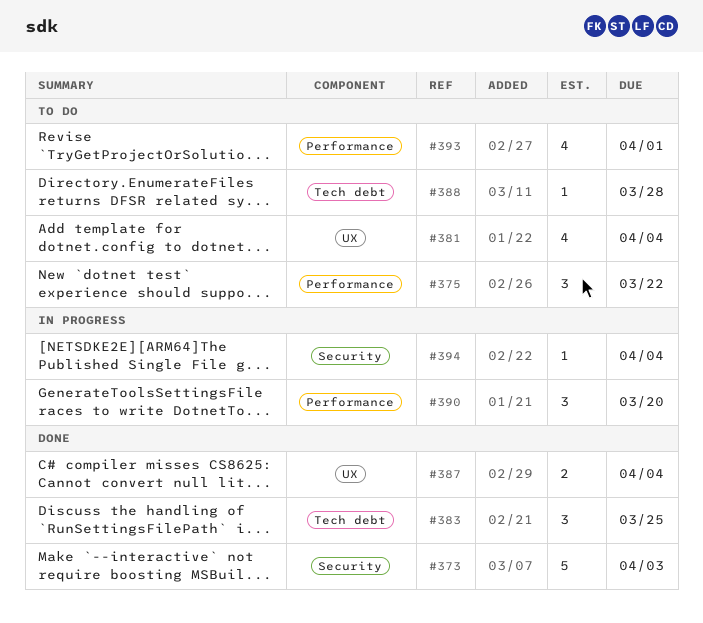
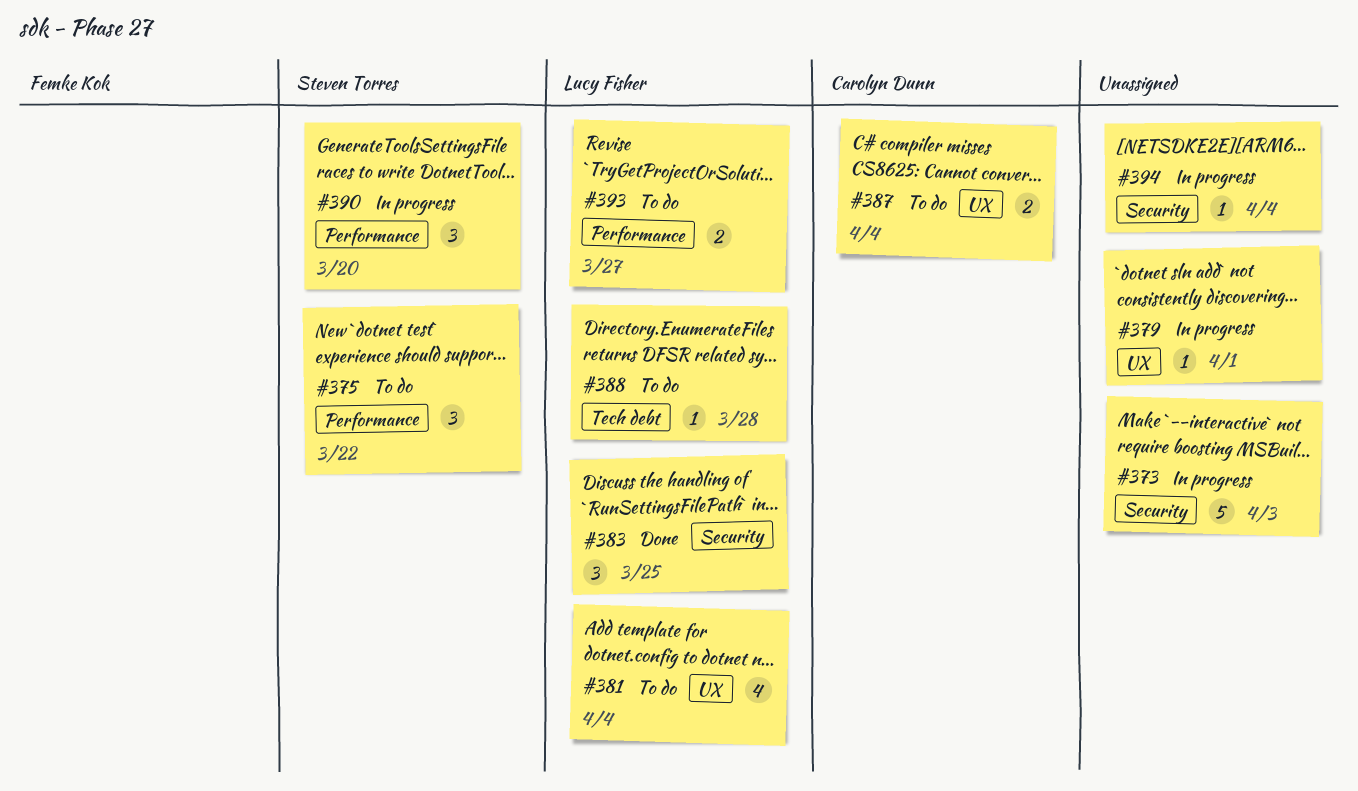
#373, status: Done -> In progress
#379: none -> present
#383, label: Tech debt -> Security
#387, status: Done -> To do
#393, estimate: 4 -> 2
#393, due: Apr 1 -> Mar 27

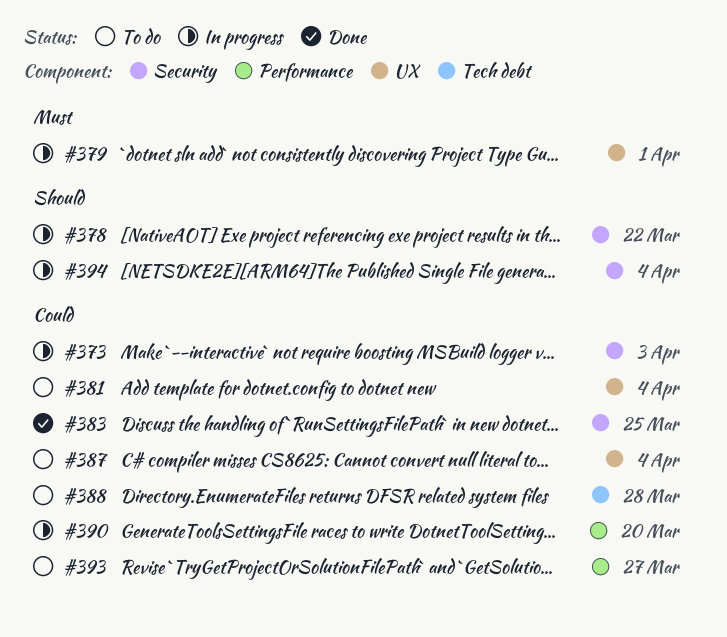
#375: present -> none
#378: none -> present

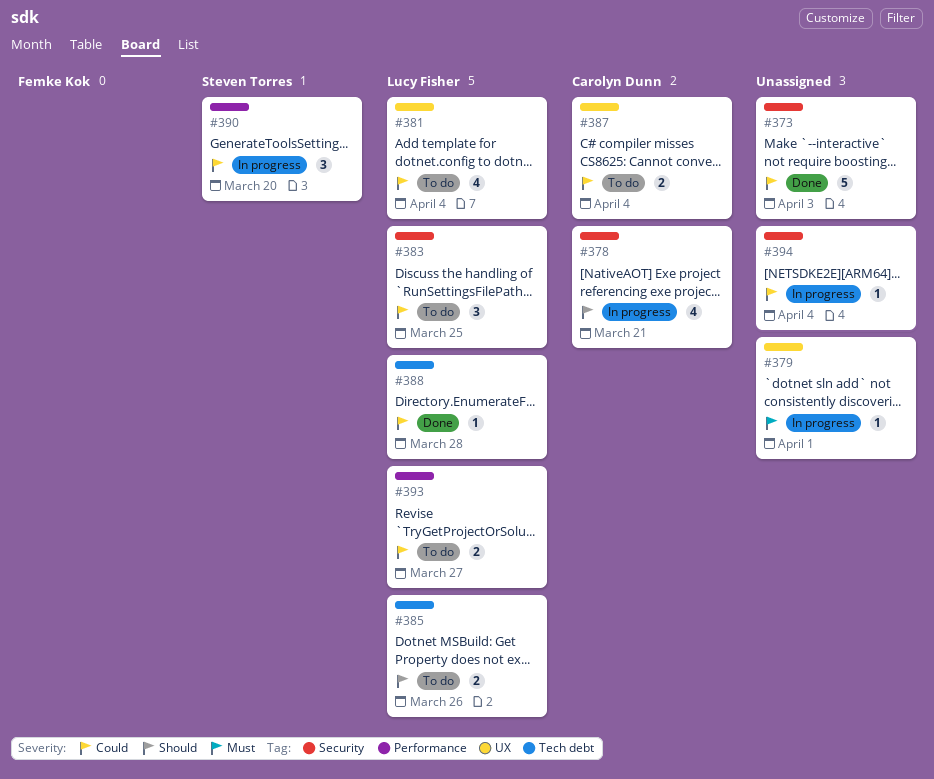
#373, status: In progress -> Done
#378, due: Mar 22 -> Mar 21
#383, status: Done -> To do
#385: none -> present
#388, status: To do -> Done
#394, priority: Should -> Could

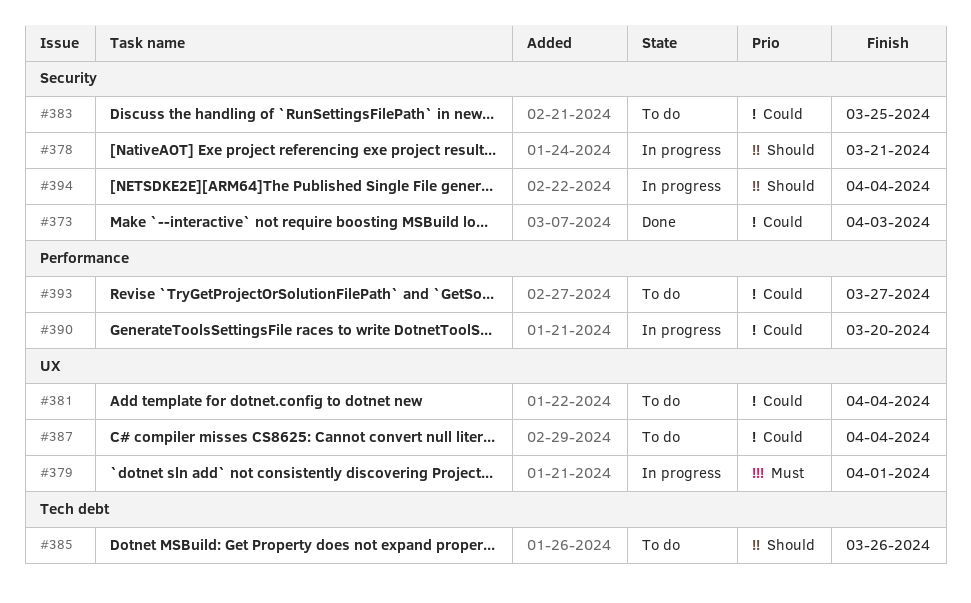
#388: present -> none
#394, priority: Could -> Should

